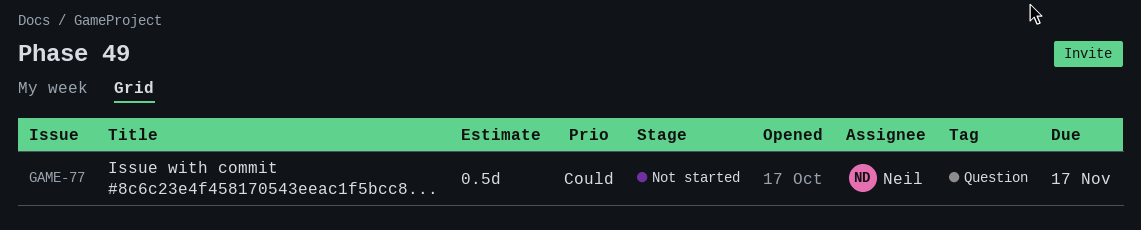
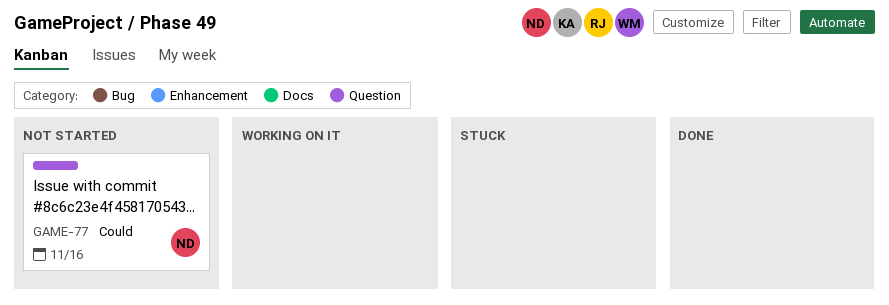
GAME-77, due: Nov 17 -> Nov 16

